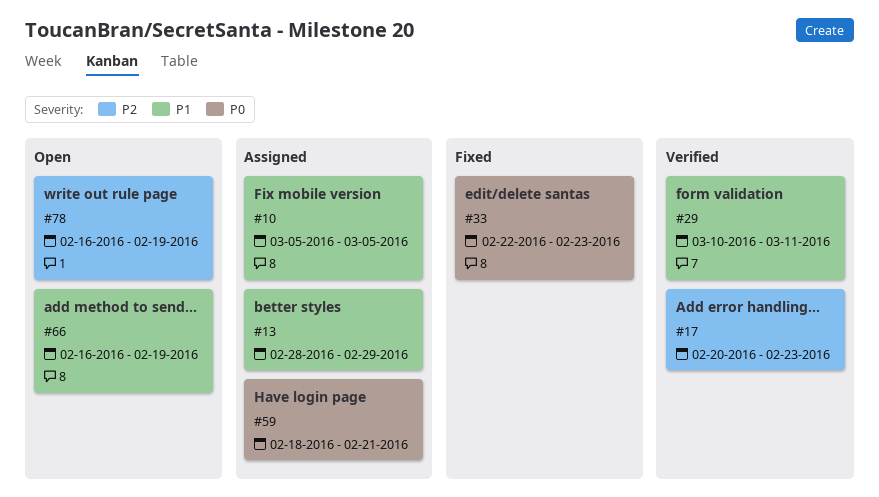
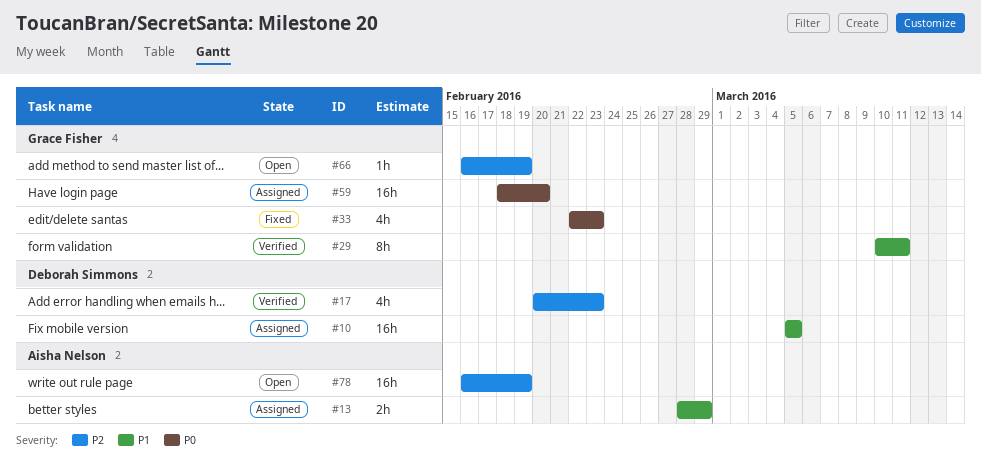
#59, due: Feb 21 -> Feb 20
#66, priority: P1 -> P2

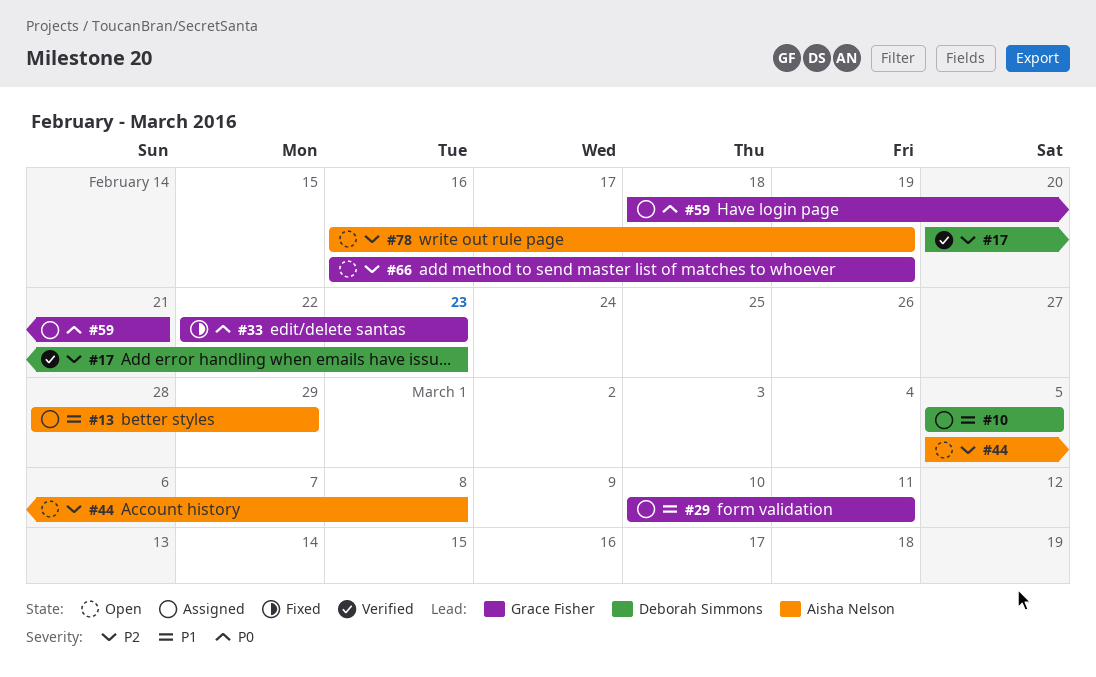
#29, status: Verified -> Assigned
#44: none -> present
#59, due: Feb 20 -> Feb 21

